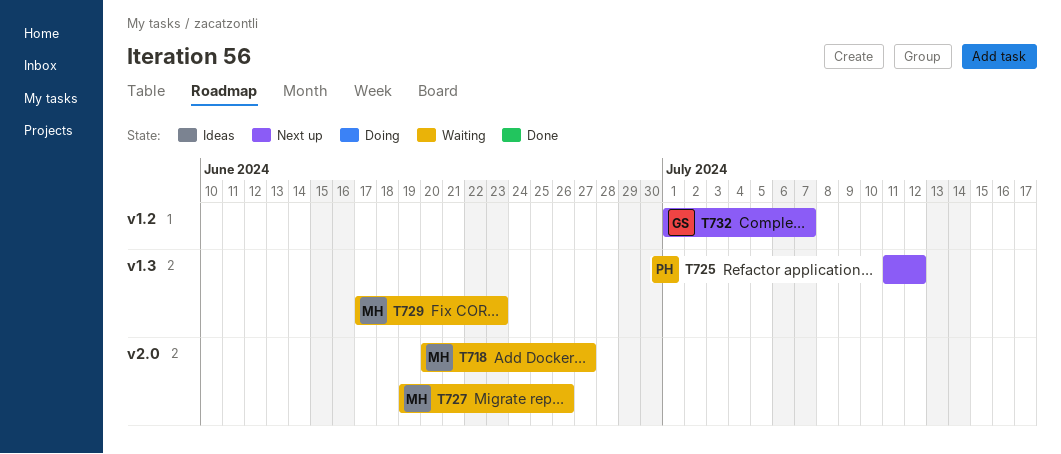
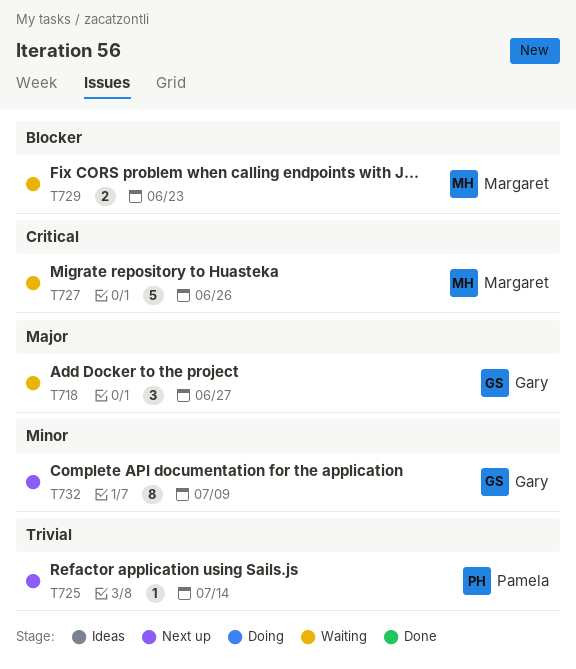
T718, owner: Margaret -> Gary
T725, due: Jul 12 -> Jul 14
T732, due: Jul 7 -> Jul 9

